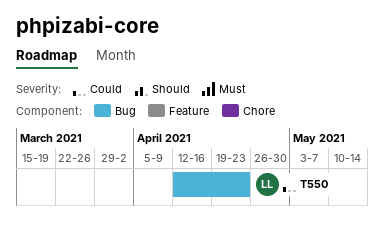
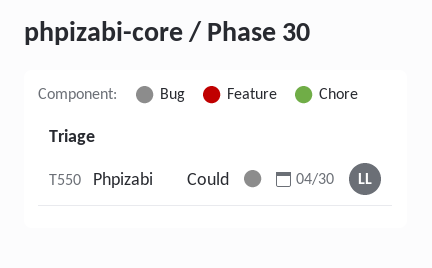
T550, due: Apr 23 -> Apr 30

